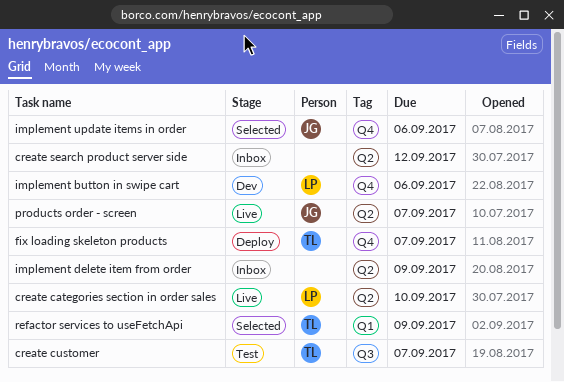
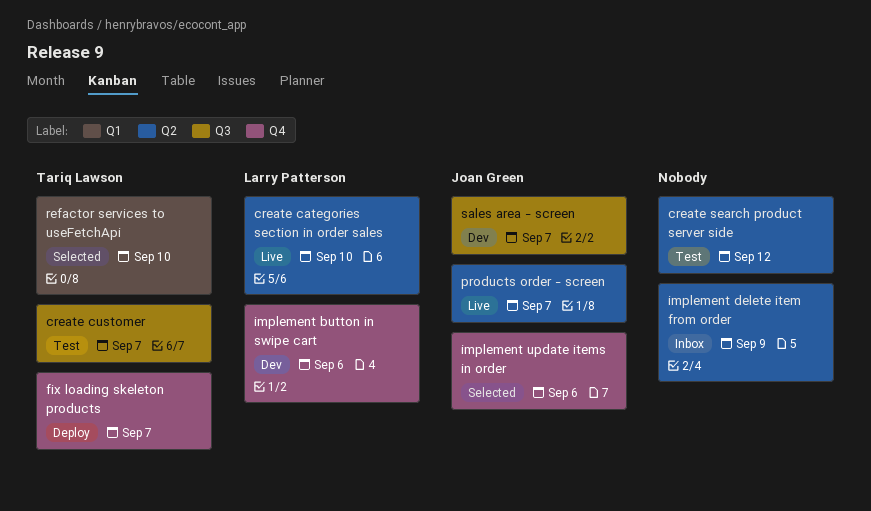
create search product server side, status: Inbox -> Test
refactor services to useFetchApi, due: Sep 9 -> Sep 10
sales area - screen: none -> present

